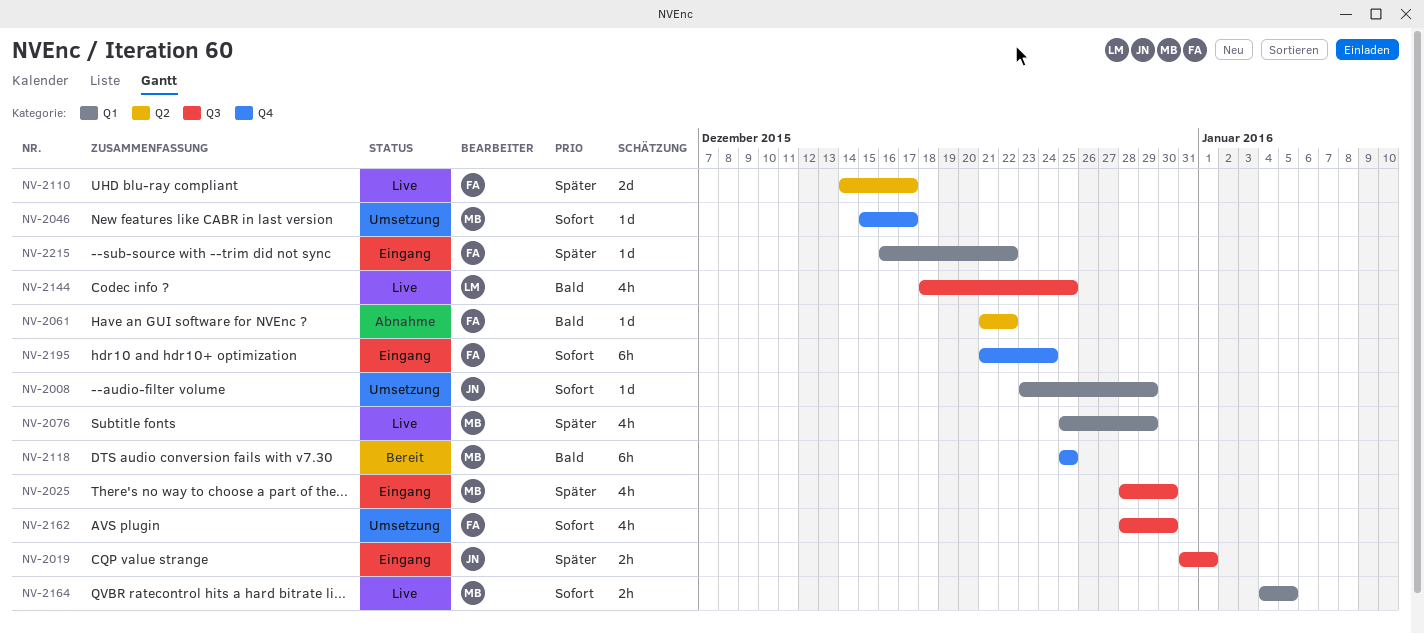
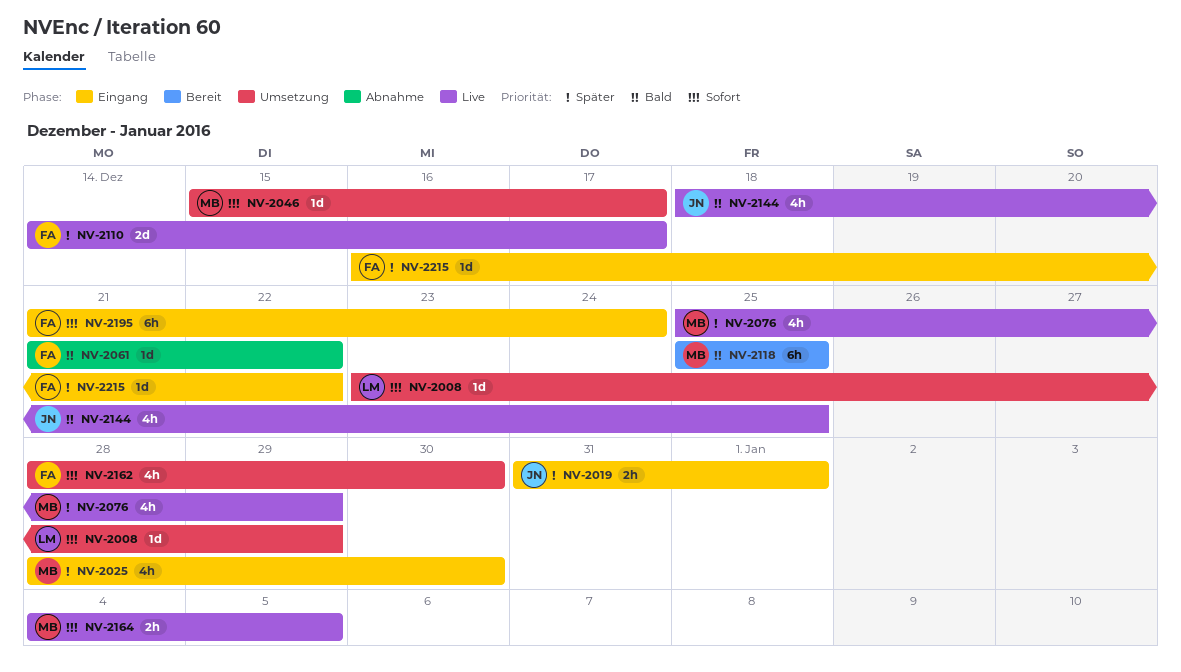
NV-2008, owner: JN -> LM
NV-2144, owner: LM -> JN

